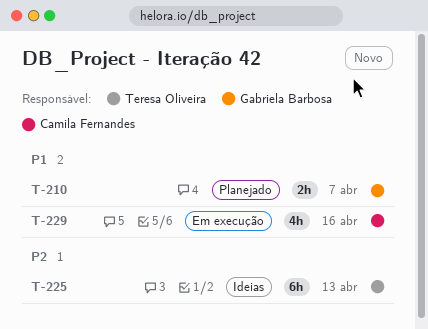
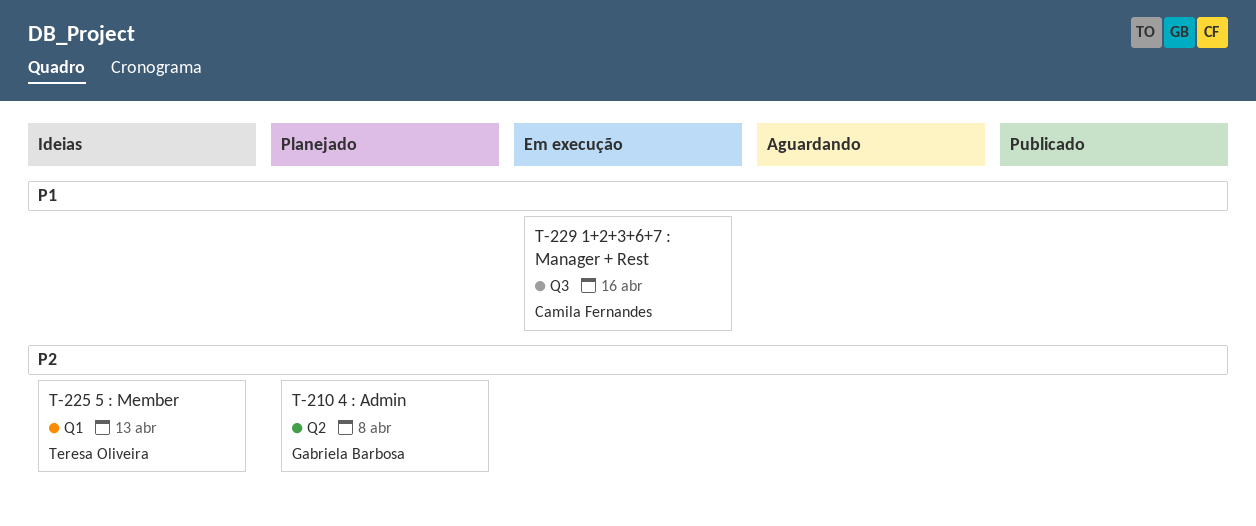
T-210, priority: P1 -> P2
T-210, due: Apr 7 -> Apr 8

